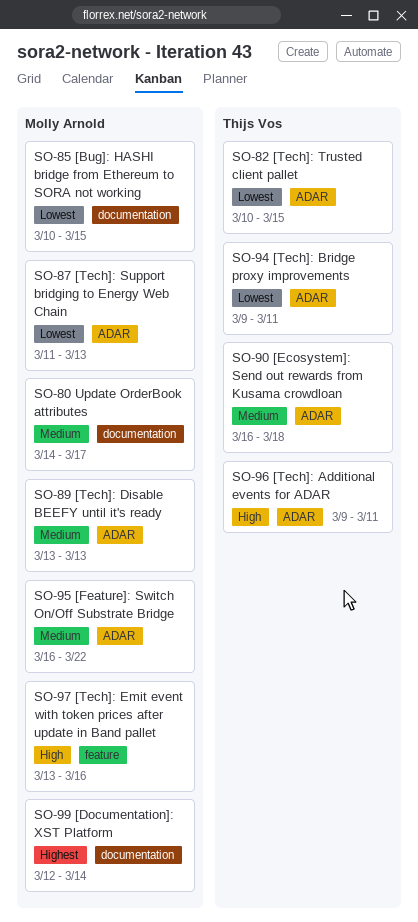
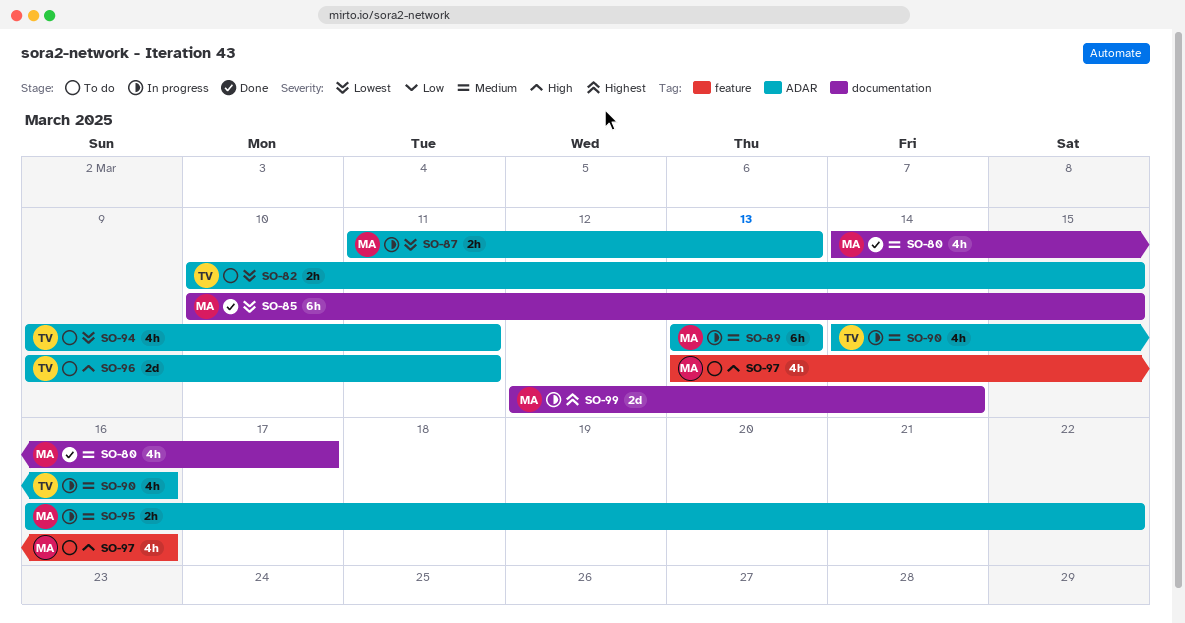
SO-90, start: Mar 16 -> Mar 14
SO-90, due: Mar 18 -> Mar 16

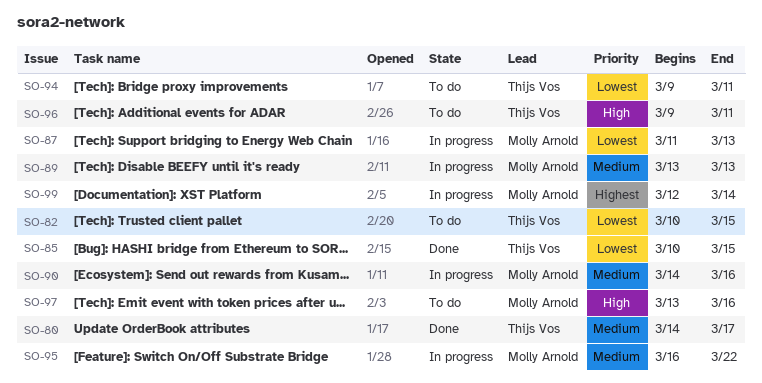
SO-80, owner: Molly Arnold -> Thijs Vos
SO-85, owner: Molly Arnold -> Thijs Vos
SO-90, owner: Thijs Vos -> Molly Arnold

